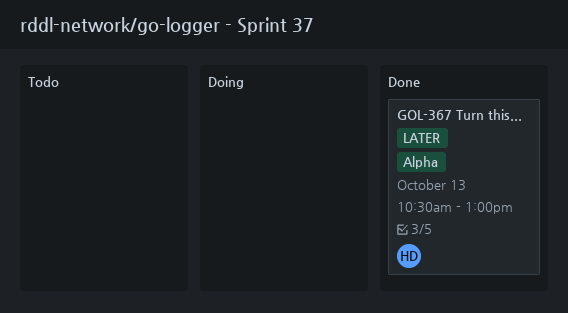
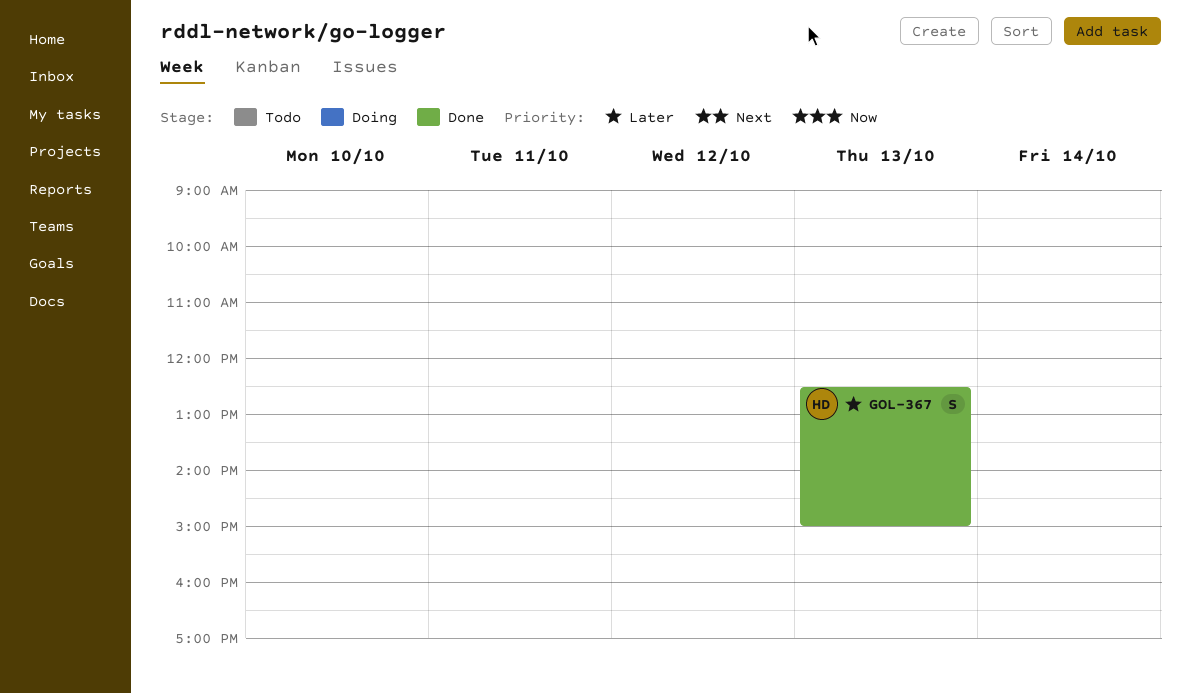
GOL-367, begins: 10:30 -> 12:30
GOL-367, ends: 13:00 -> 15:00

